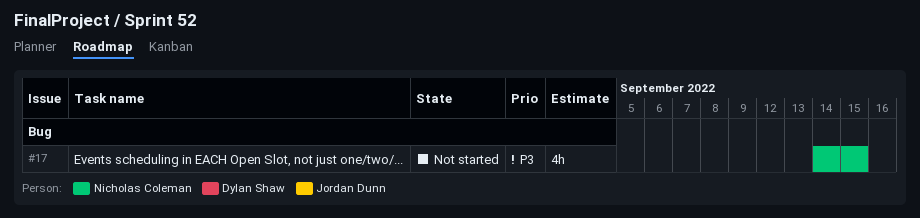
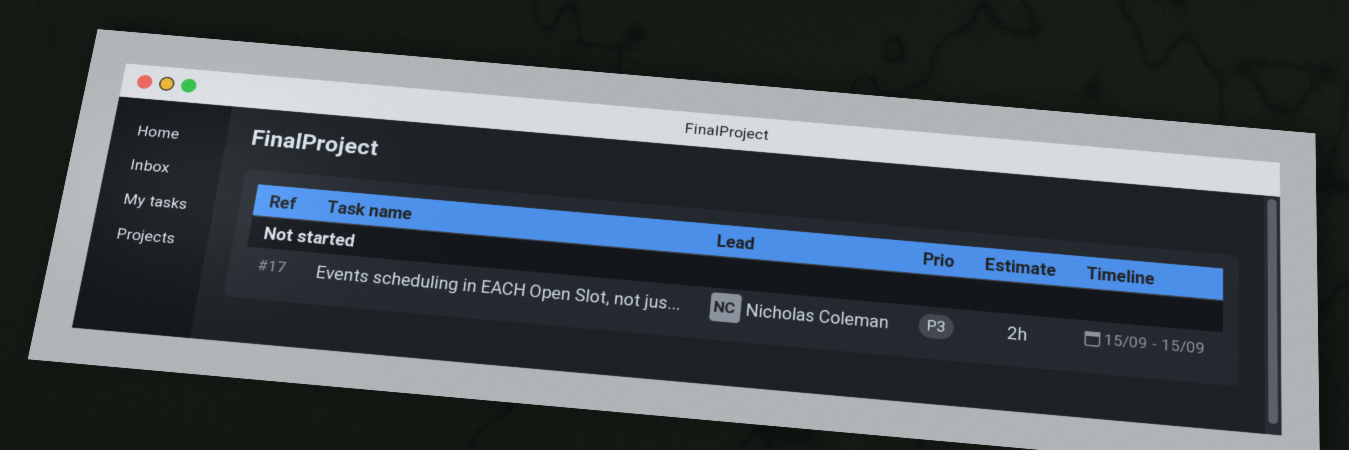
#17, estimate: 4h -> 2h
#17, start: Sep 14 -> Sep 15

